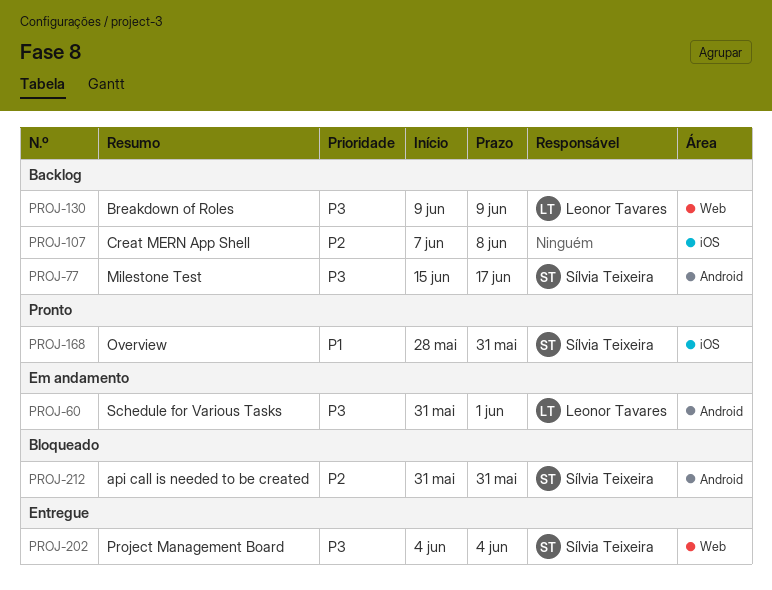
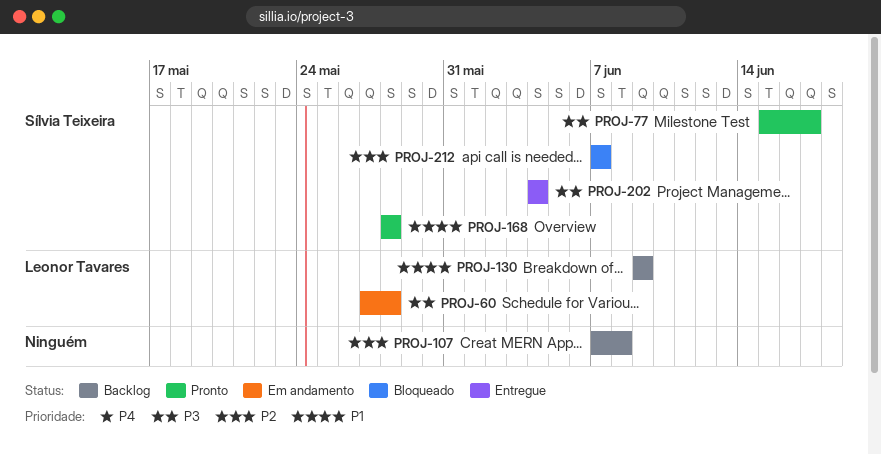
PROJ-60, start: May 31 -> May 27
PROJ-60, due: Jun 1 -> May 28
PROJ-77, status: Backlog -> Pronto
PROJ-130, priority: P3 -> P1
PROJ-168, due: May 31 -> May 28
PROJ-212, start: May 31 -> Jun 7
PROJ-212, due: May 31 -> Jun 7

